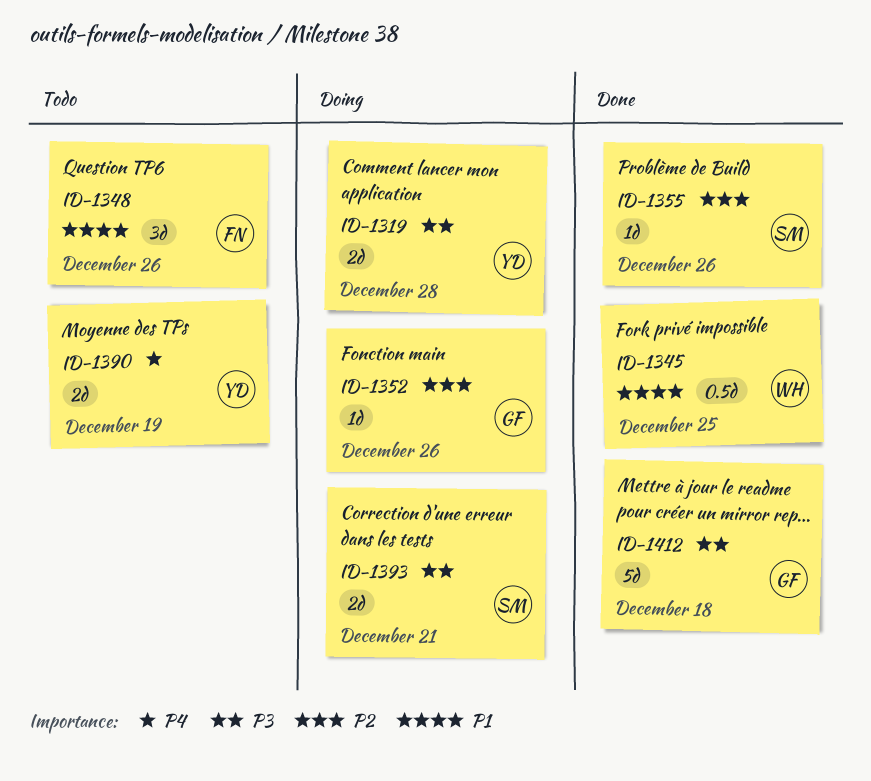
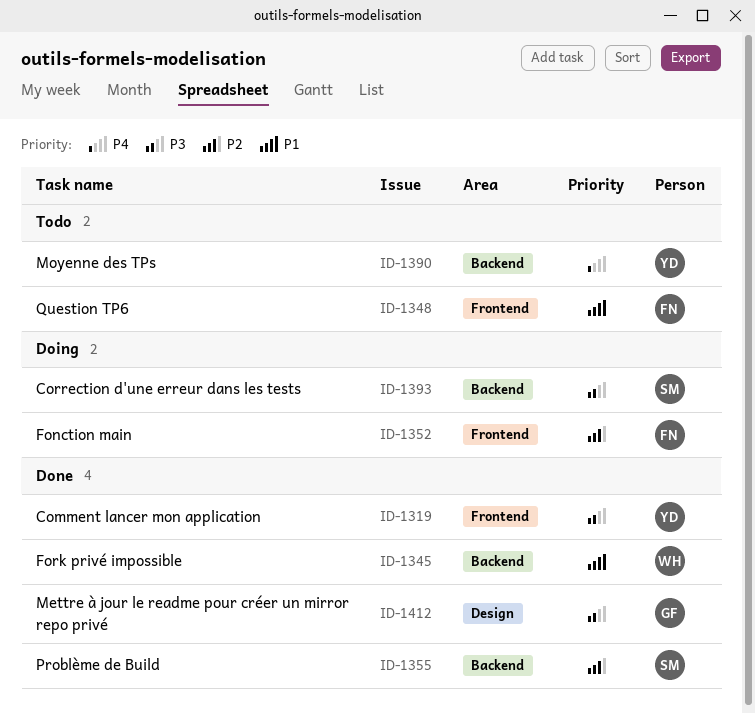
ID-1319, status: Doing -> Done
ID-1352, owner: GF -> FN

